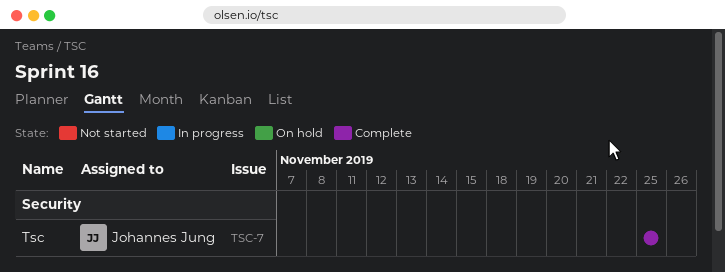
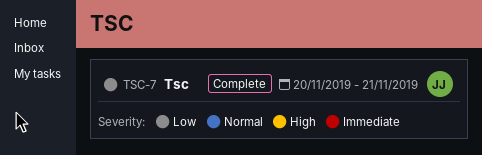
TSC-7, start: Nov 25 -> Nov 20
TSC-7, due: Nov 25 -> Nov 21

